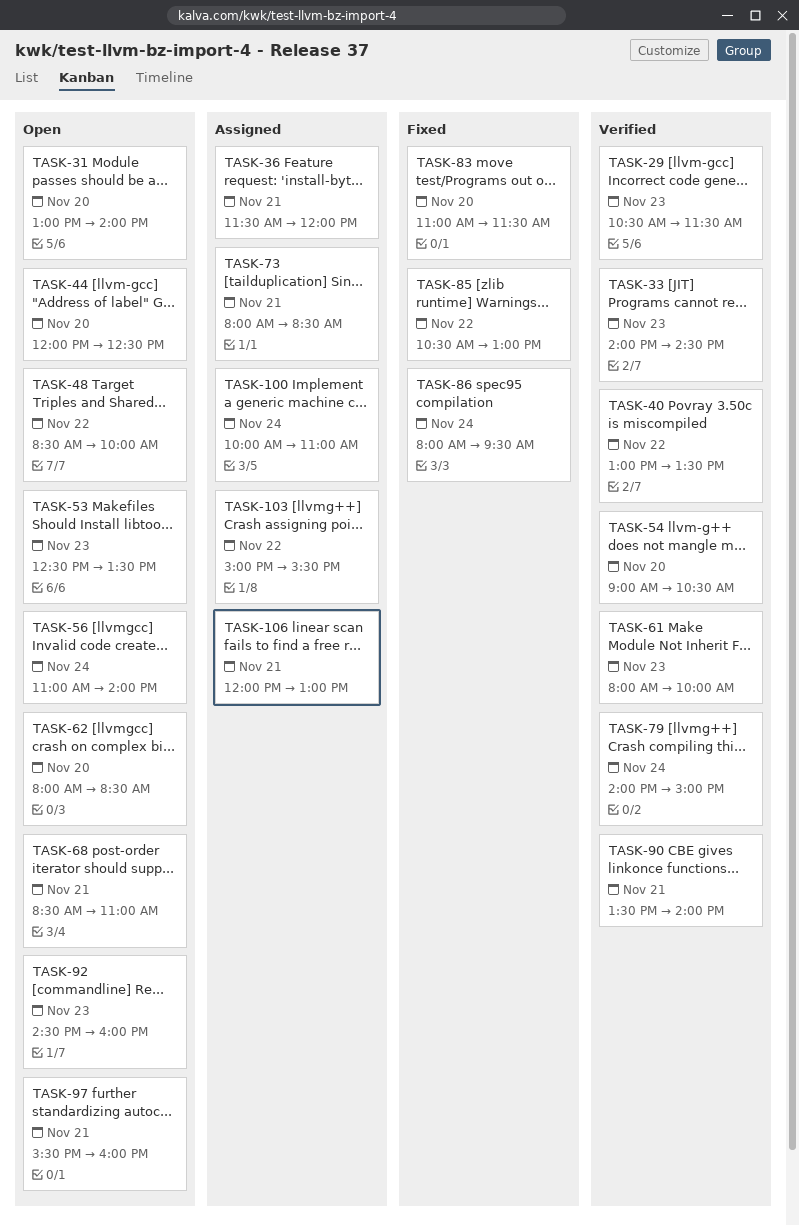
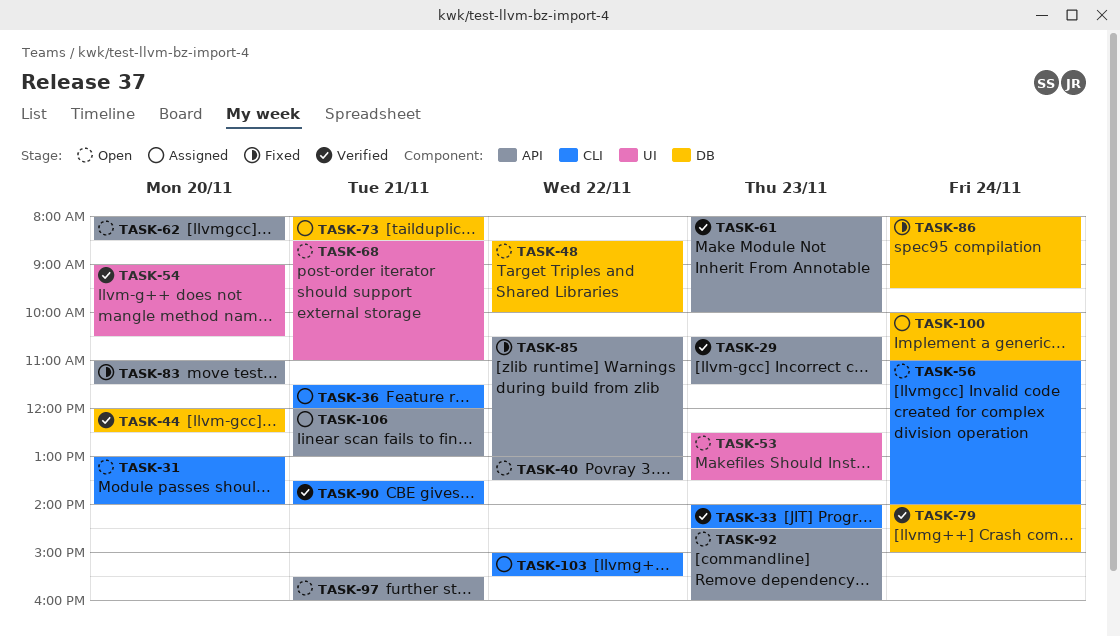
TASK-40, status: Verified -> Open
TASK-44, status: Open -> Verified

